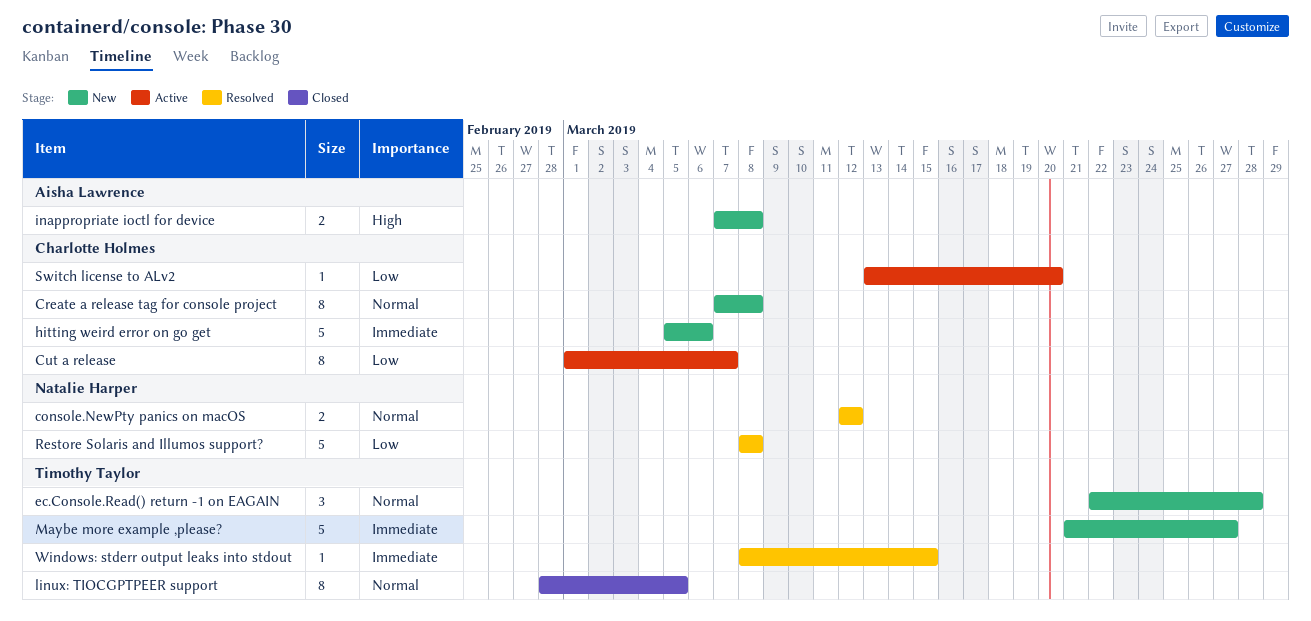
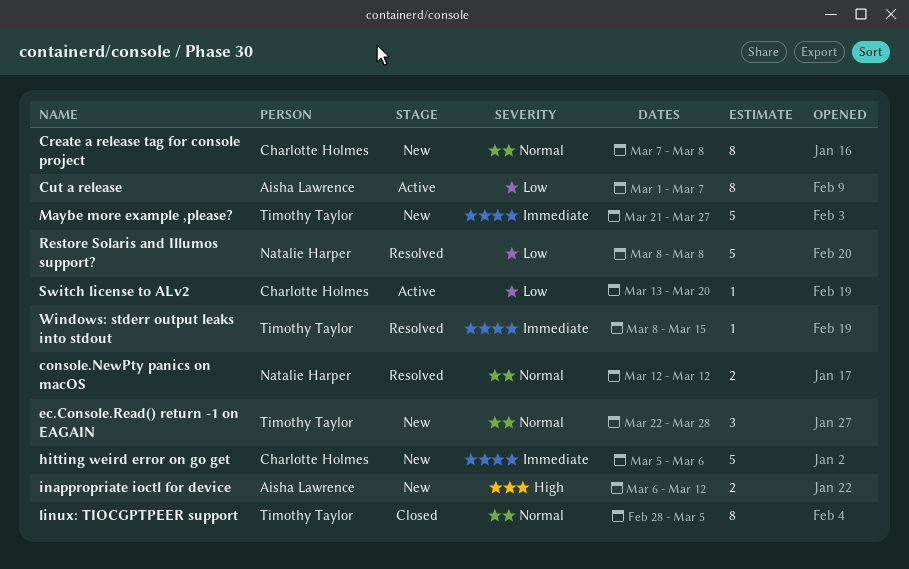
Cut a release, owner: Charlotte Holmes -> Aisha Lawrence
inappropriate ioctl for device, start: Mar 7 -> Mar 6
inappropriate ioctl for device, due: Mar 8 -> Mar 12

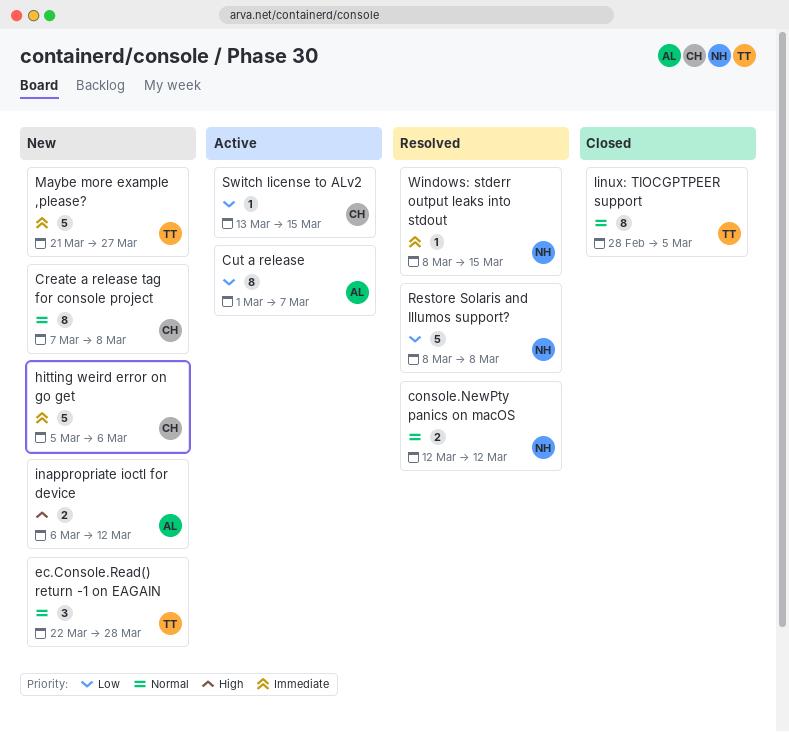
Switch license to ALv2, due: Mar 20 -> Mar 15
Windows: stderr output leaks into stdout, owner: Timothy Taylor -> Natalie Harper

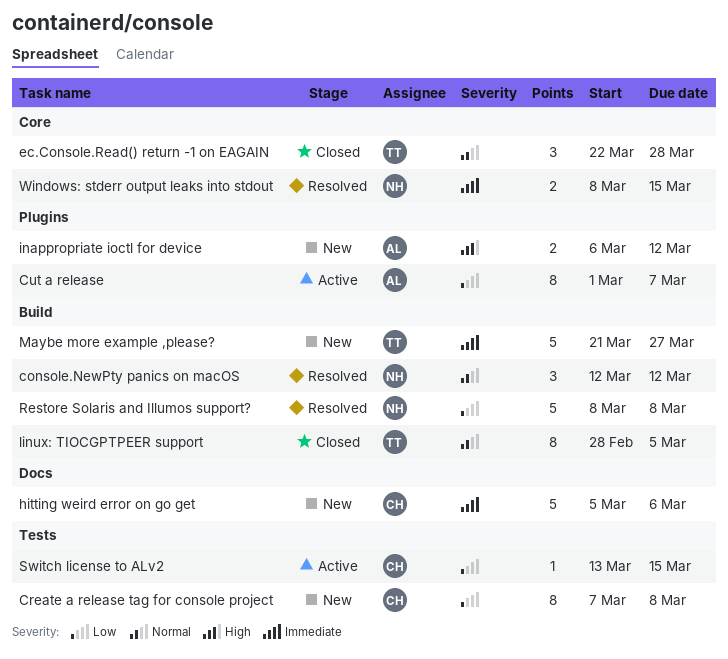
console.NewPty panics on macOS, estimate: 2 -> 3
Create a release tag for console project, priority: Normal -> Low
ec.Console.Read() return -1 on EAGAIN, status: New -> Closed
Windows: stderr output leaks into stdout, estimate: 1 -> 2

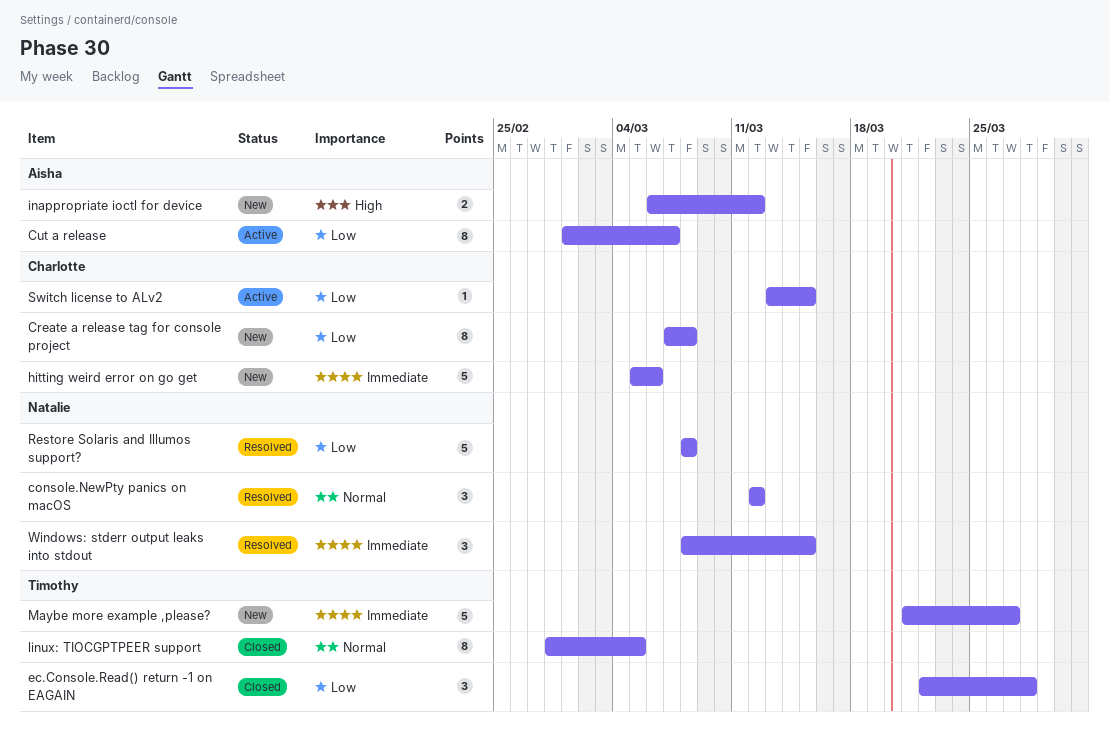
ec.Console.Read() return -1 on EAGAIN, priority: Normal -> Low
Windows: stderr output leaks into stdout, estimate: 2 -> 3

